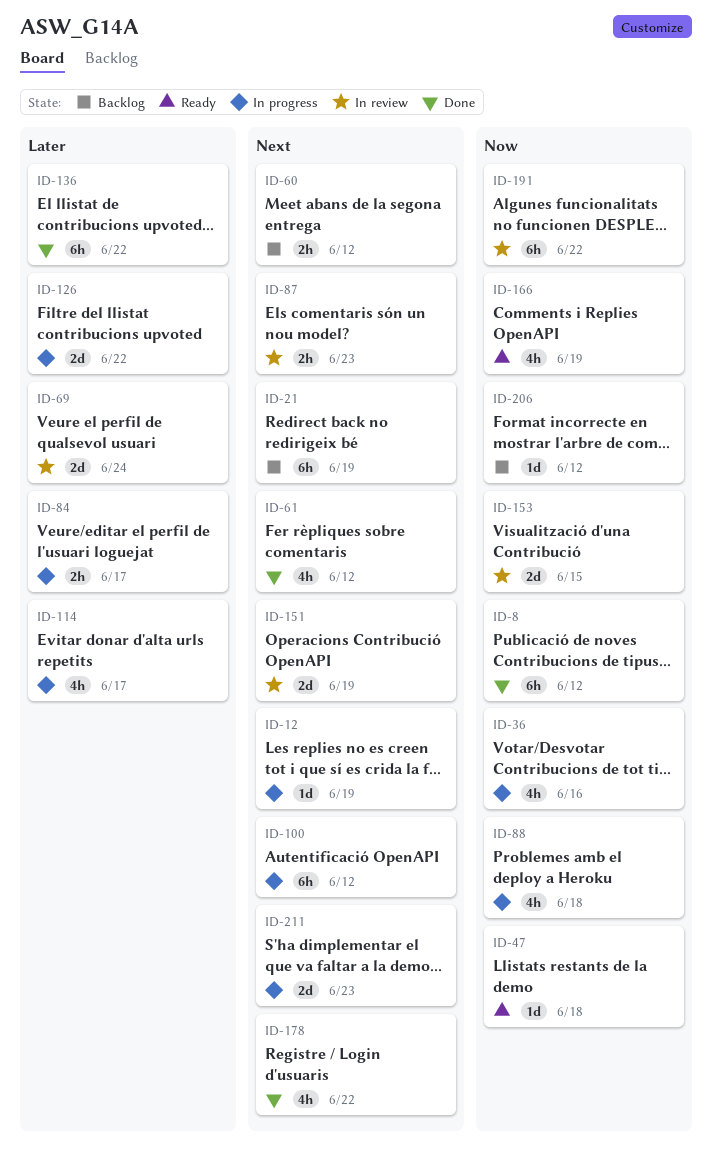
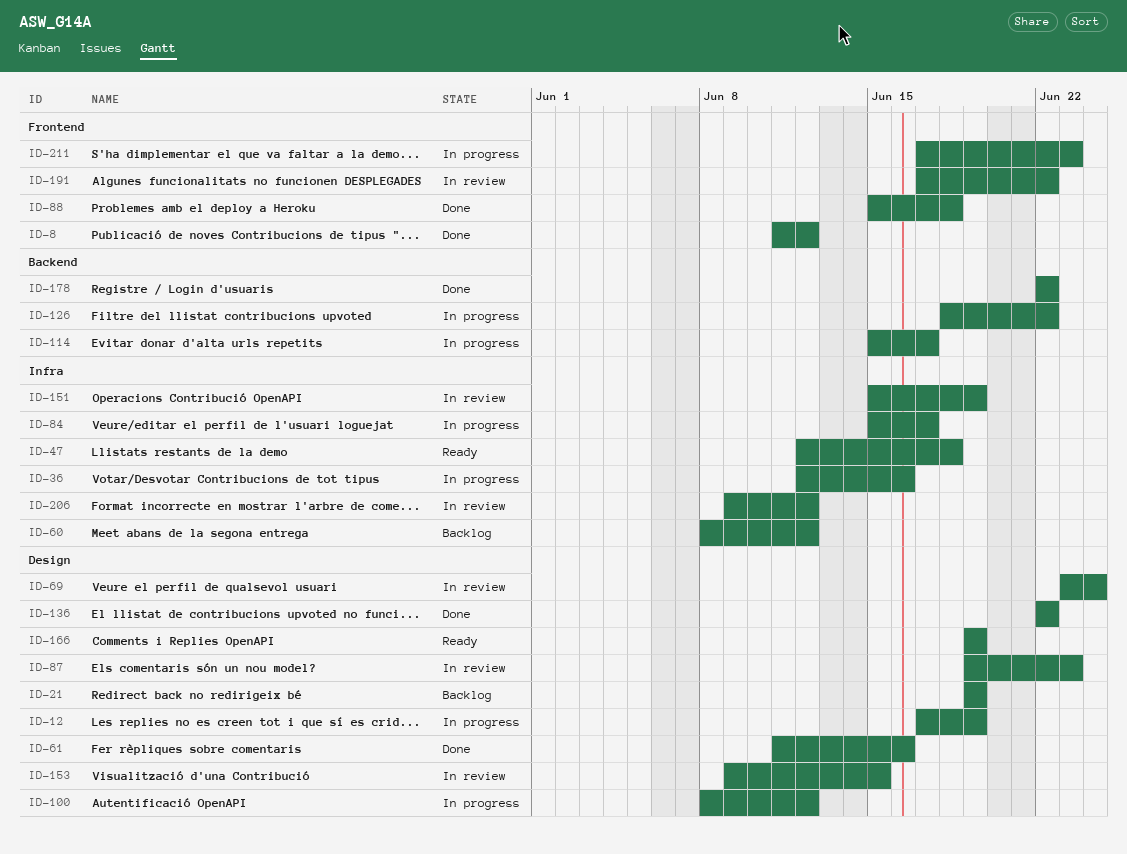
ID-61, due: Jun 12 -> Jun 16
ID-88, status: In progress -> Done
ID-206, status: Backlog -> In review

